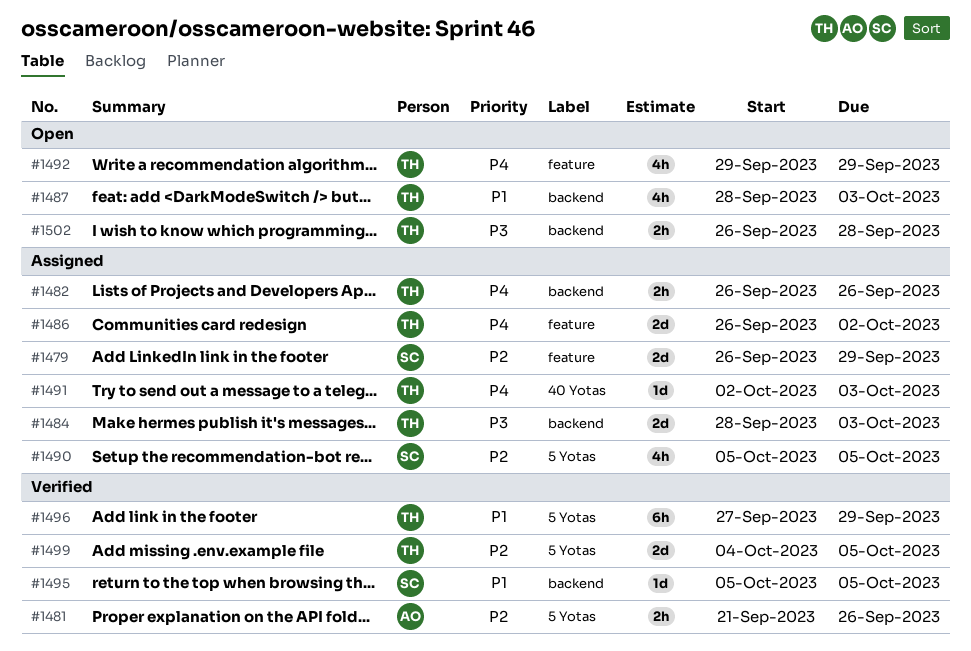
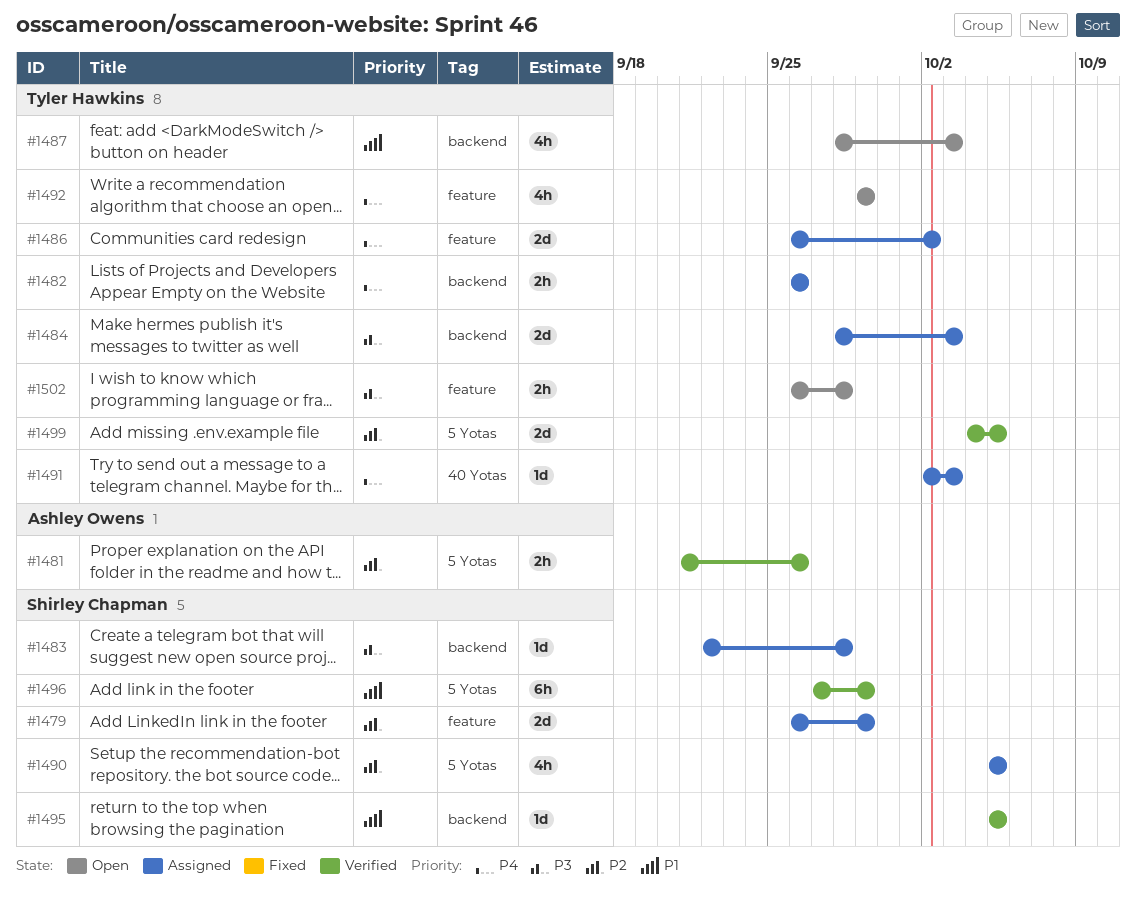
#1483: none -> present
#1496, owner: Tyler Hawkins -> Shirley Chapman
#1502, label: backend -> feature

